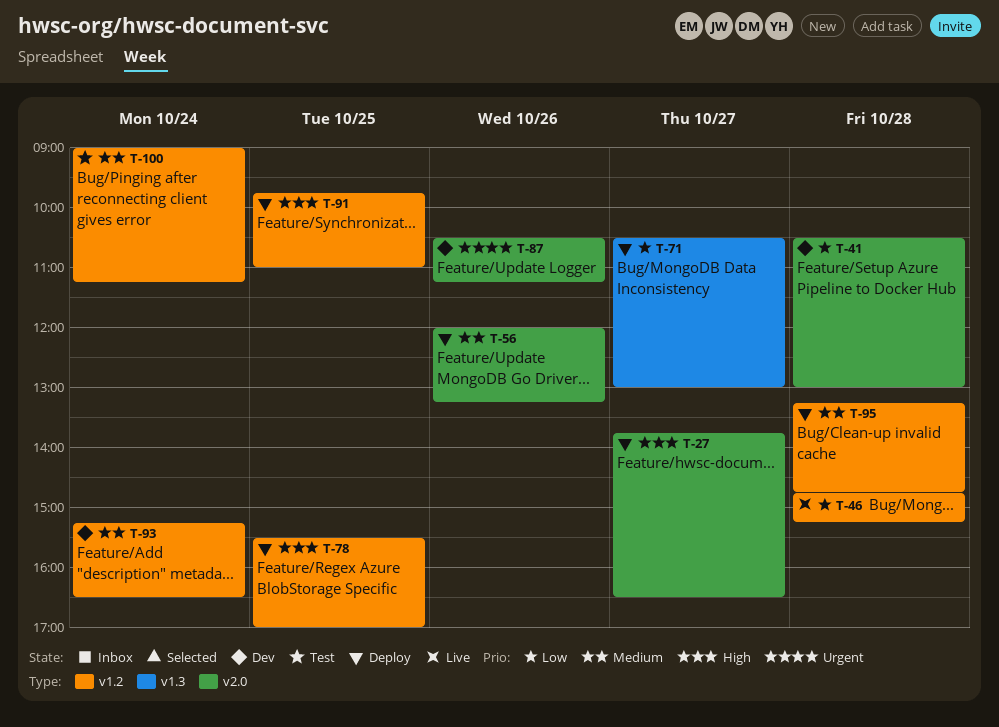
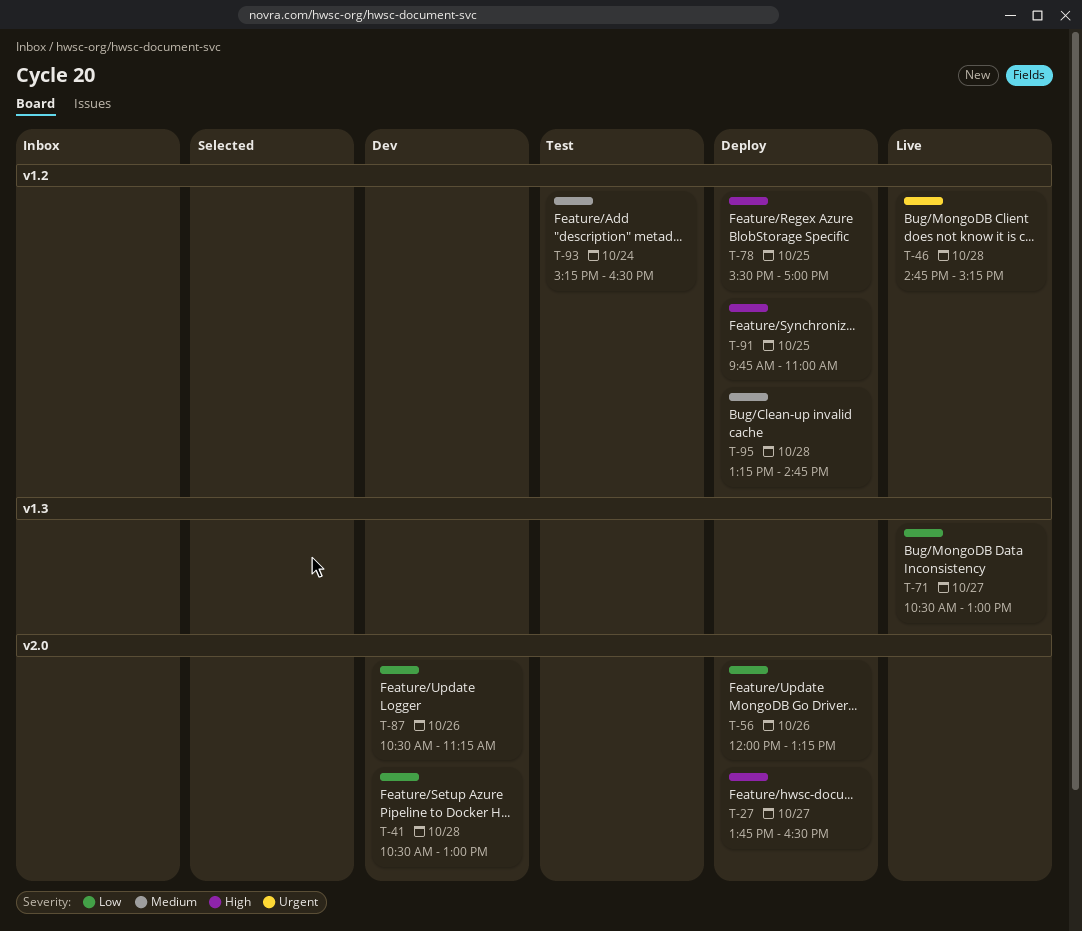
T-46, priority: Low -> Urgent
T-56, priority: Medium -> Low
T-71, status: Deploy -> Live
T-87, priority: Urgent -> Low
T-93, status: Dev -> Test
T-100: present -> none

